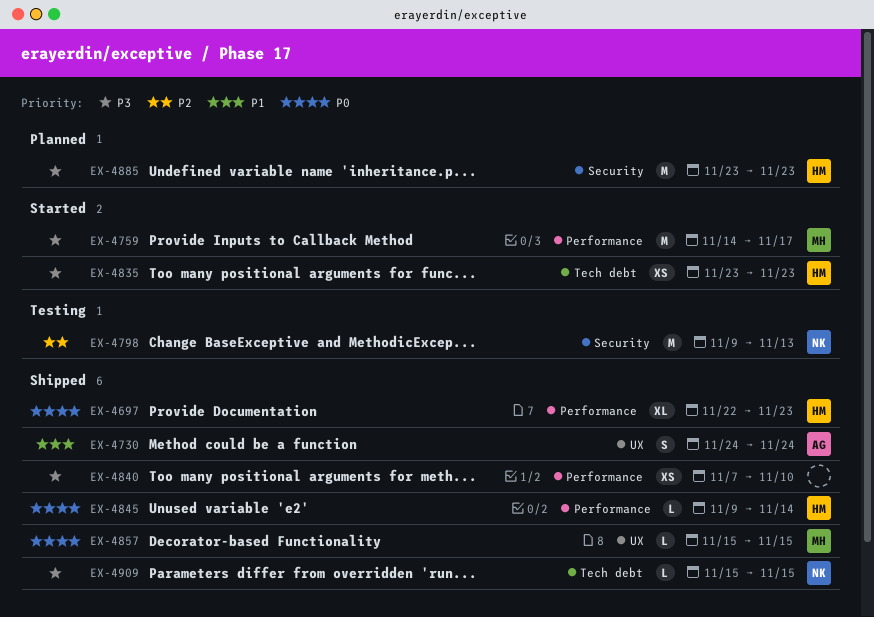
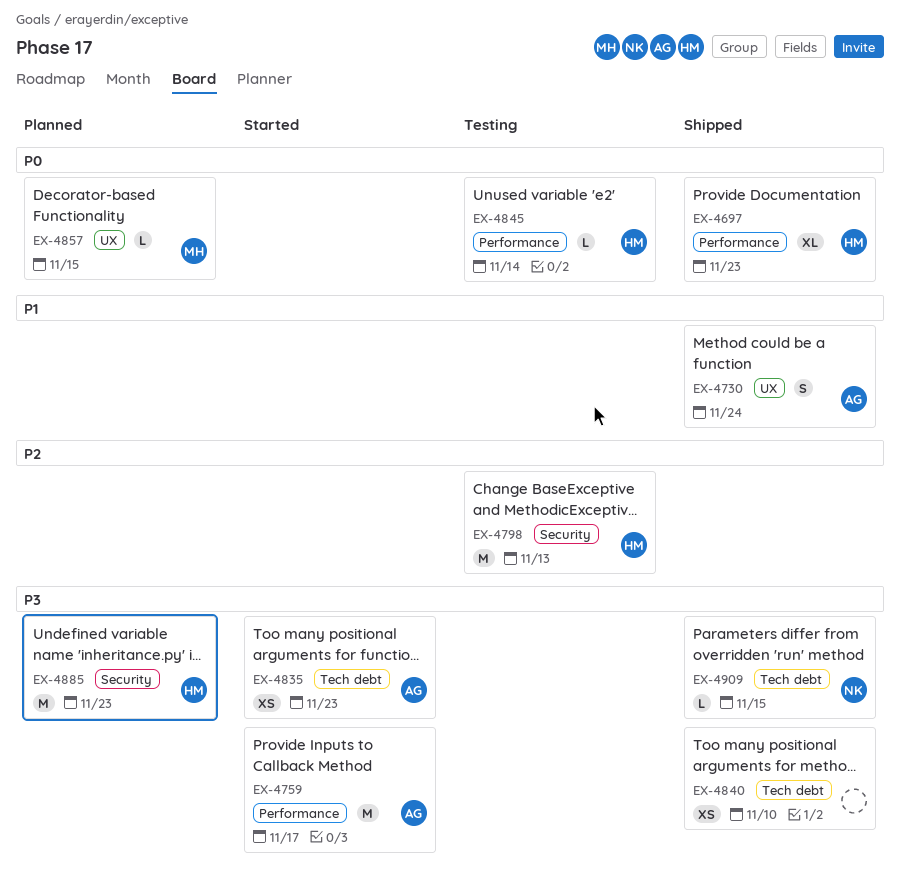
EX-4759, owner: MH -> AG
EX-4798, owner: NK -> HM
EX-4835, owner: HM -> AG
EX-4840, label: Performance -> Tech debt
EX-4845, status: Shipped -> Testing
EX-4857, status: Shipped -> Planned

